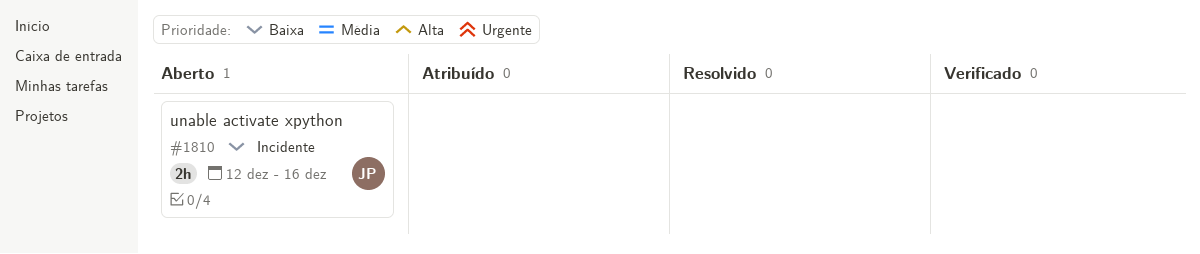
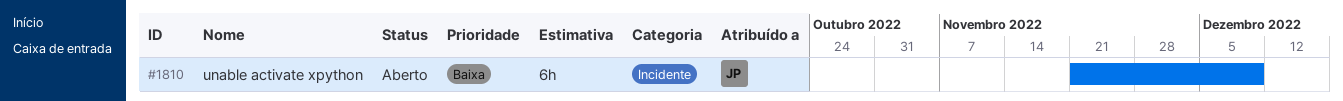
#1810, estimate: 2h -> 6h
#1810, start: Dec 12 -> Nov 21
#1810, due: Dec 16 -> Dec 9

